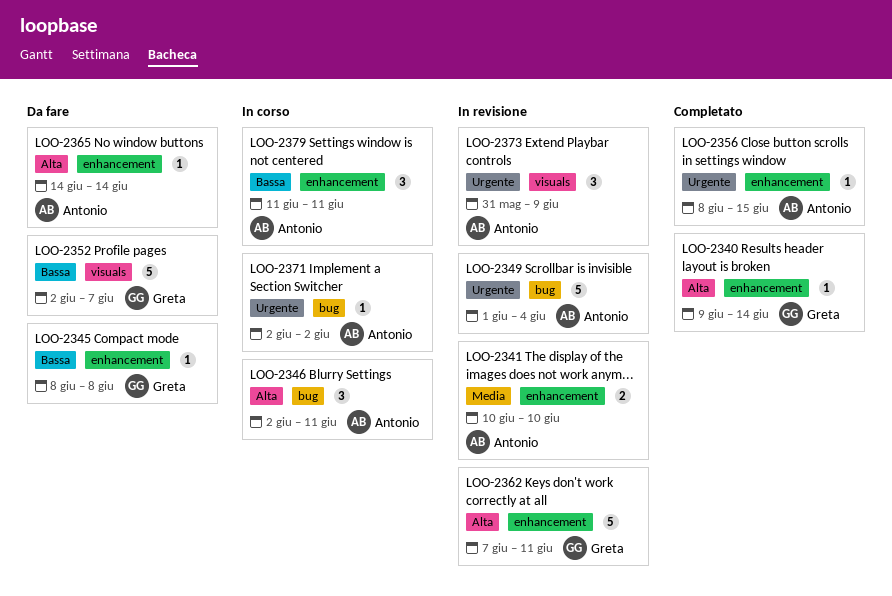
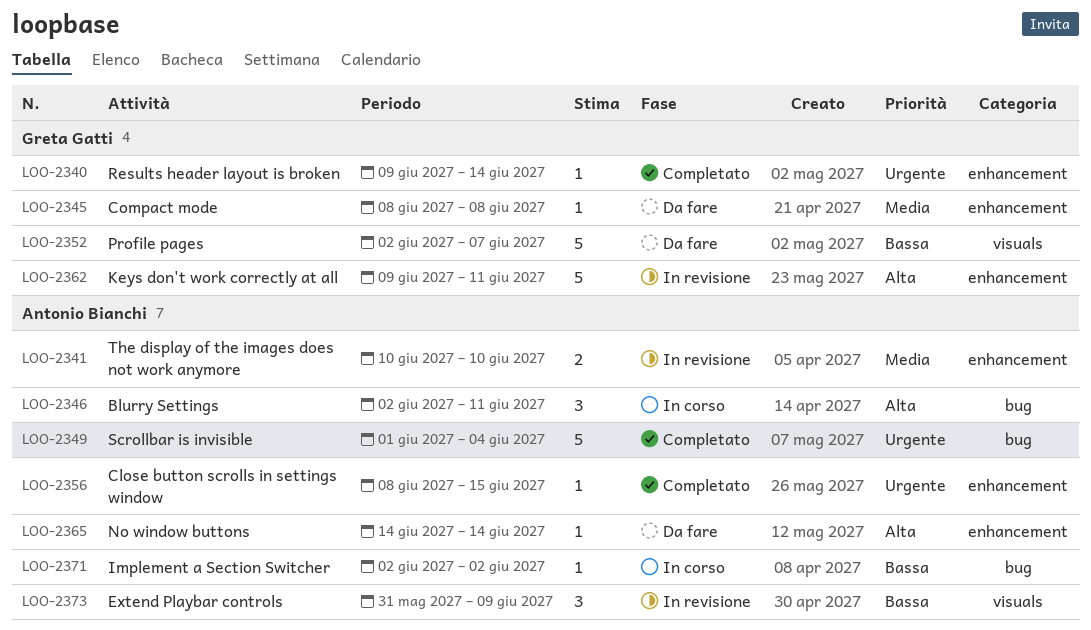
LOO-2340, priority: Alta -> Urgente
LOO-2345, priority: Bassa -> Media
LOO-2349, status: In revisione -> Completato
LOO-2362, start: Jun 7 -> Jun 9
LOO-2371, priority: Urgente -> Bassa
LOO-2373, priority: Urgente -> Bassa
LOO-2379: present -> none

